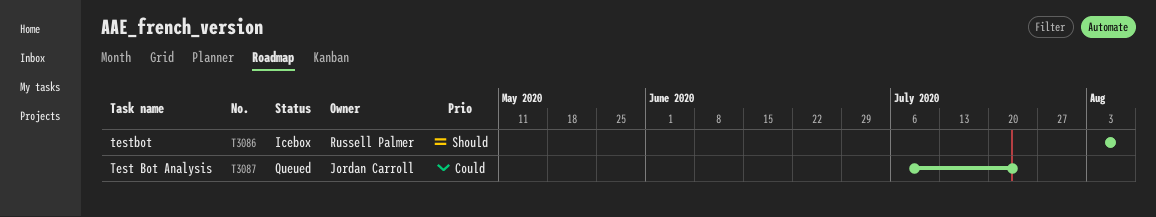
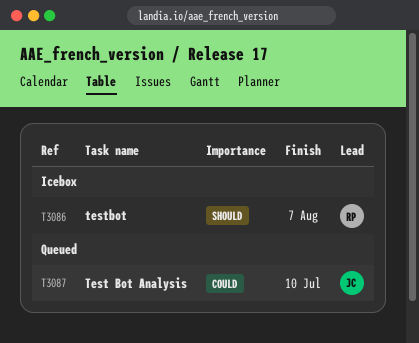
T3087, due: Jul 24 -> Jul 10

